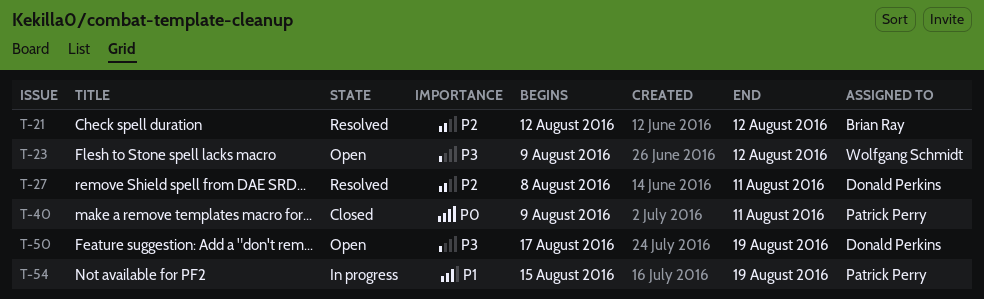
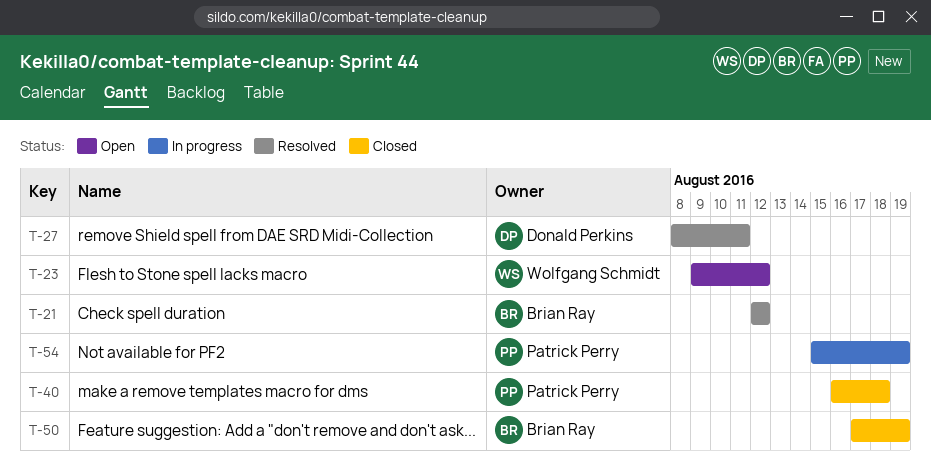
T-40, start: Aug 9 -> Aug 16
T-40, due: Aug 11 -> Aug 18
T-50, status: Open -> Closed
T-50, owner: Donald Perkins -> Brian Ray

